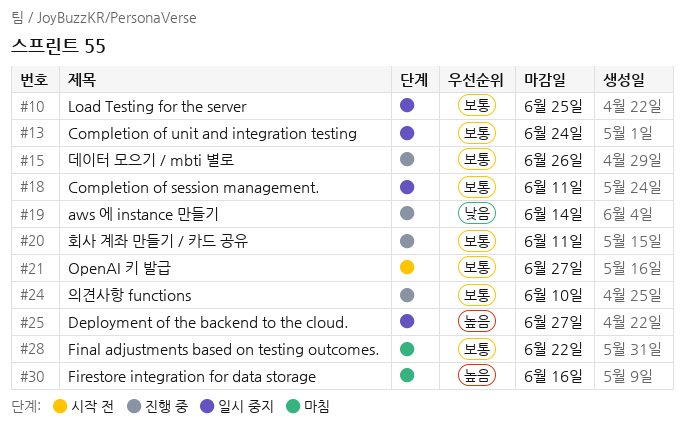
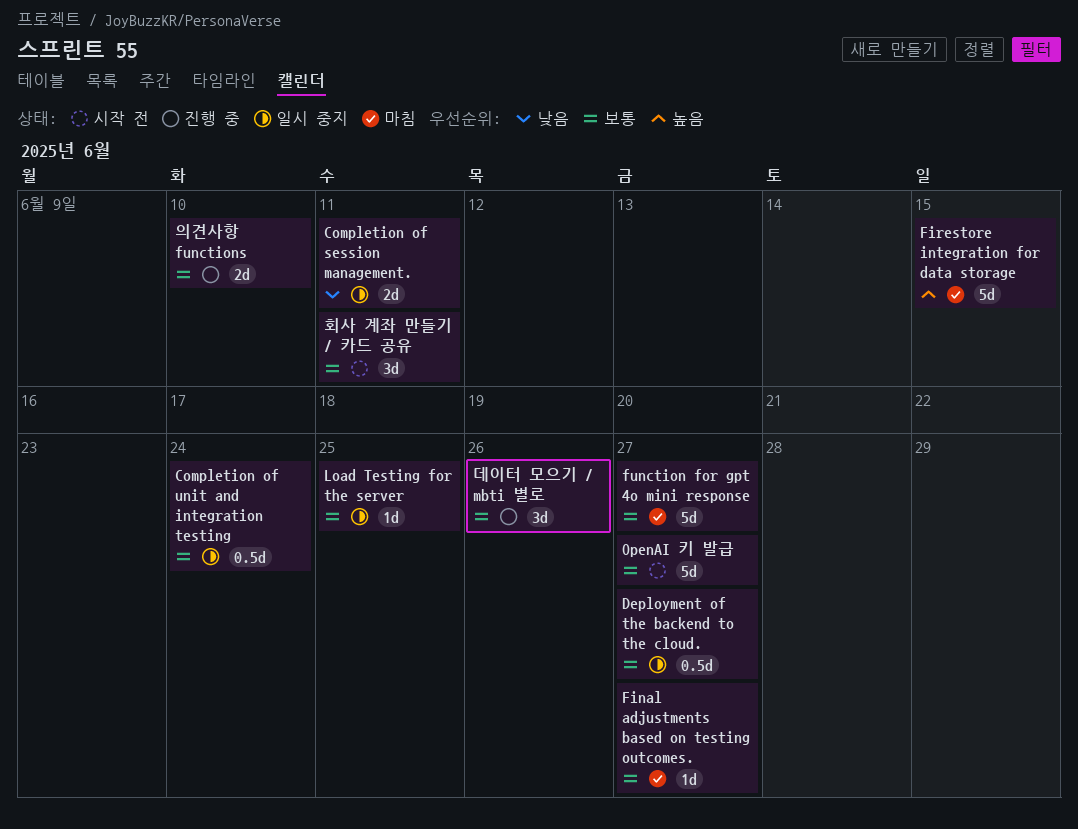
aws 에 instance 만들기: present -> none
Completion of session management., priority: 보통 -> 낮음
Deployment of the backend to the cloud., priority: 높음 -> 보통
Final adjustments based on testing outcomes., due: Jun 22 -> Jun 27
Firestore integration for data storage, due: Jun 16 -> Jun 15
function for gpt 4o mini response: none -> present
회사 계좌 만들기 / 카드 공유, status: 진행 중 -> 시작 전

